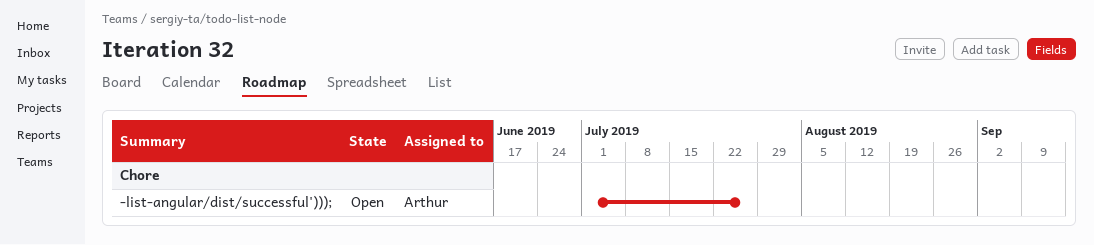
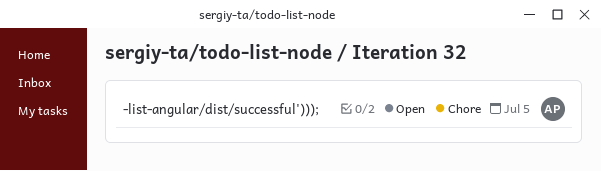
-list-angular/dist/successful')));, due: Jul 26 -> Jul 5

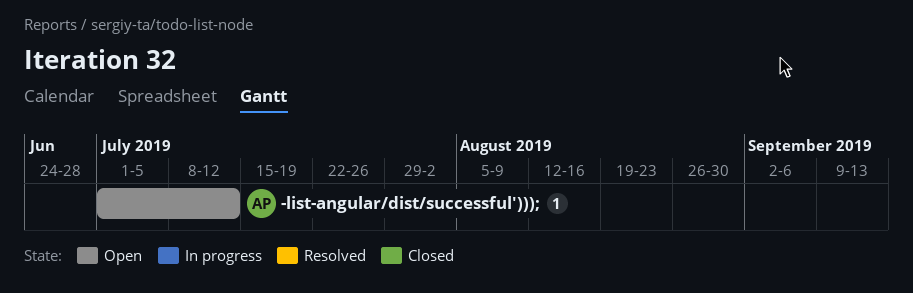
-list-angular/dist/successful')));, due: Jul 5 -> Jul 12

